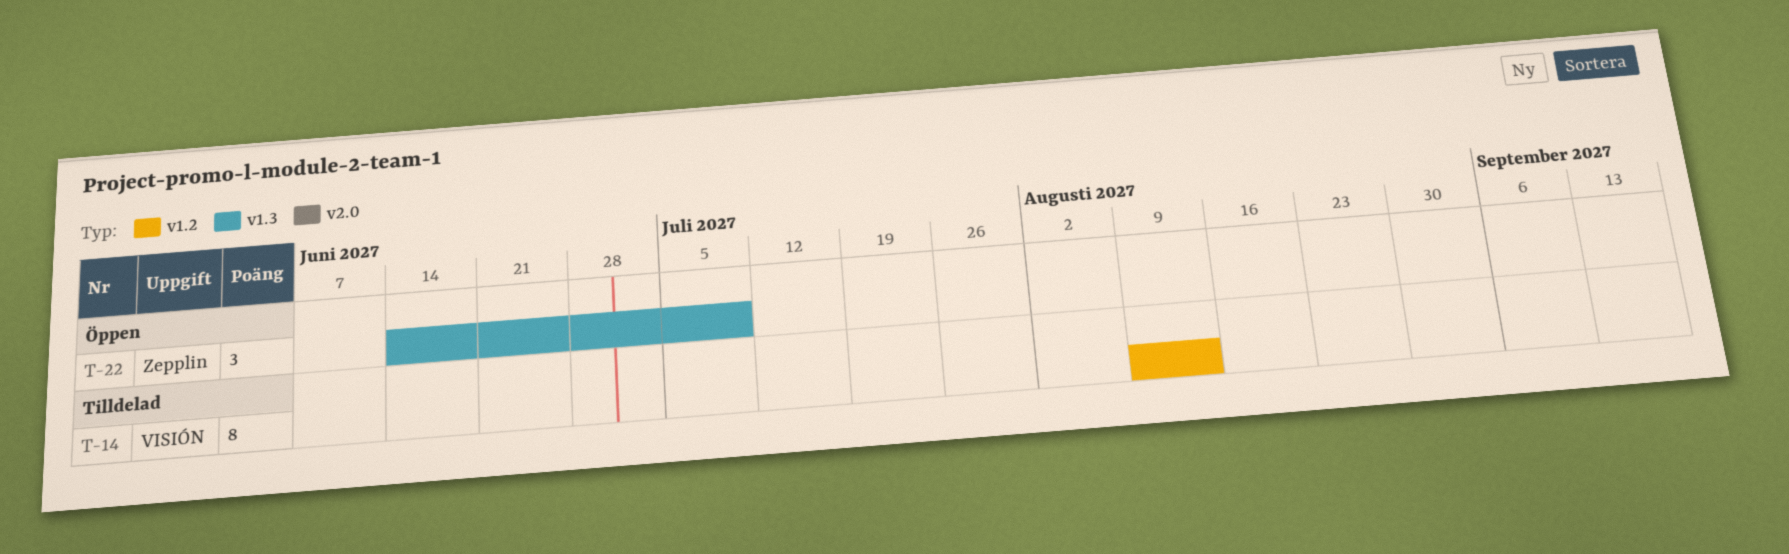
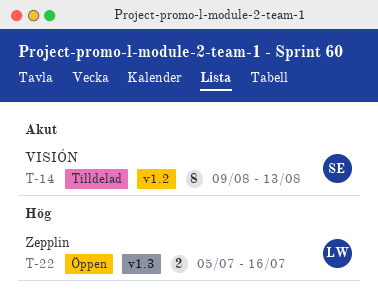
T-22, estimate: 3 -> 2
T-22, start: Jun 14 -> Jul 5
T-22, due: Jul 9 -> Jul 16

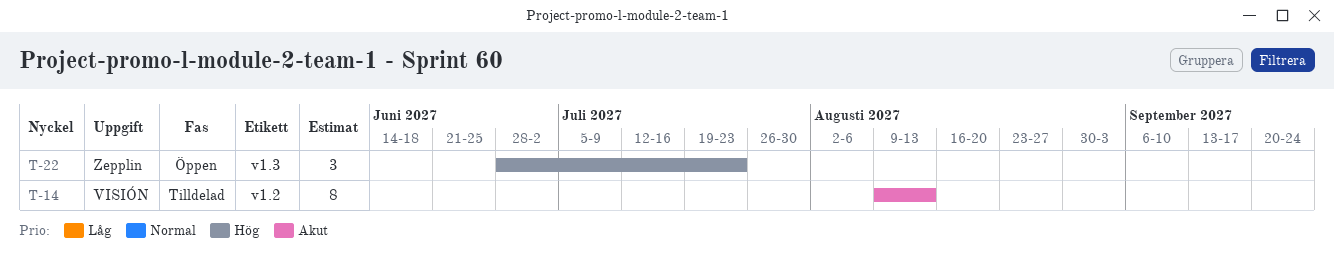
T-22, estimate: 2 -> 3
T-22, start: Jul 5 -> Jun 28
T-22, due: Jul 16 -> Jul 23

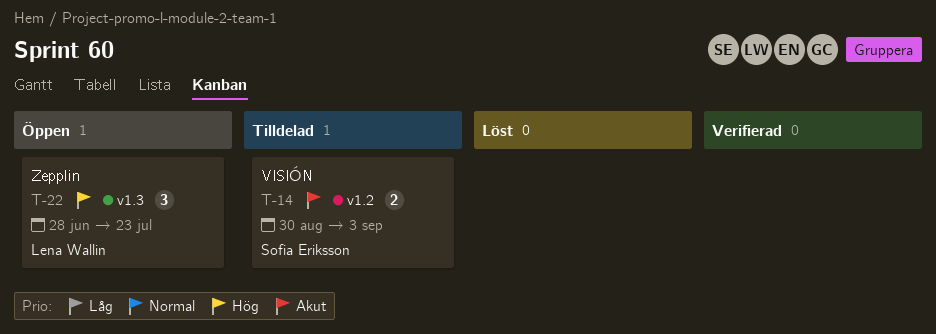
T-14, estimate: 8 -> 2
T-14, start: Aug 9 -> Aug 30
T-14, due: Aug 13 -> Sep 3

